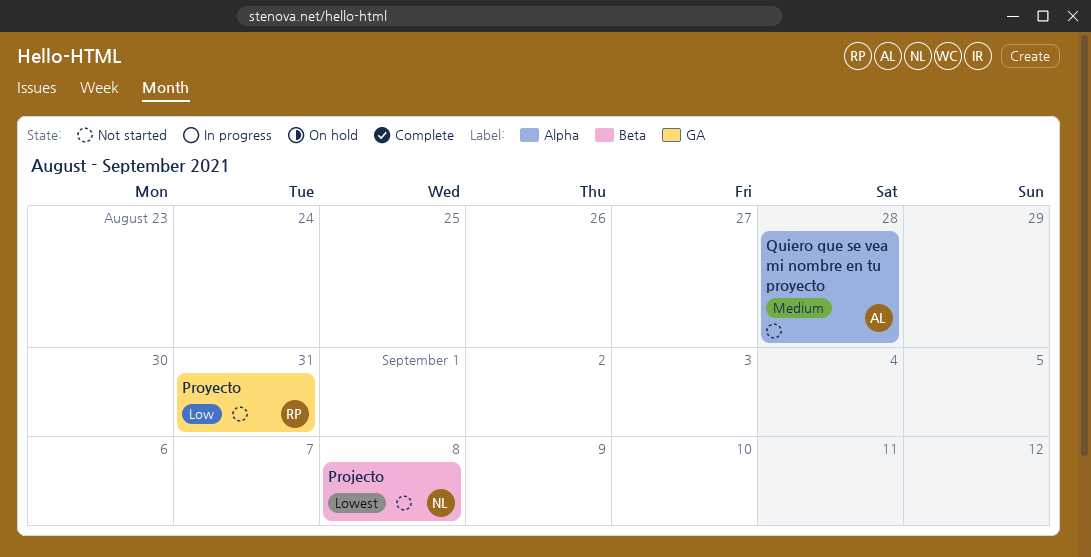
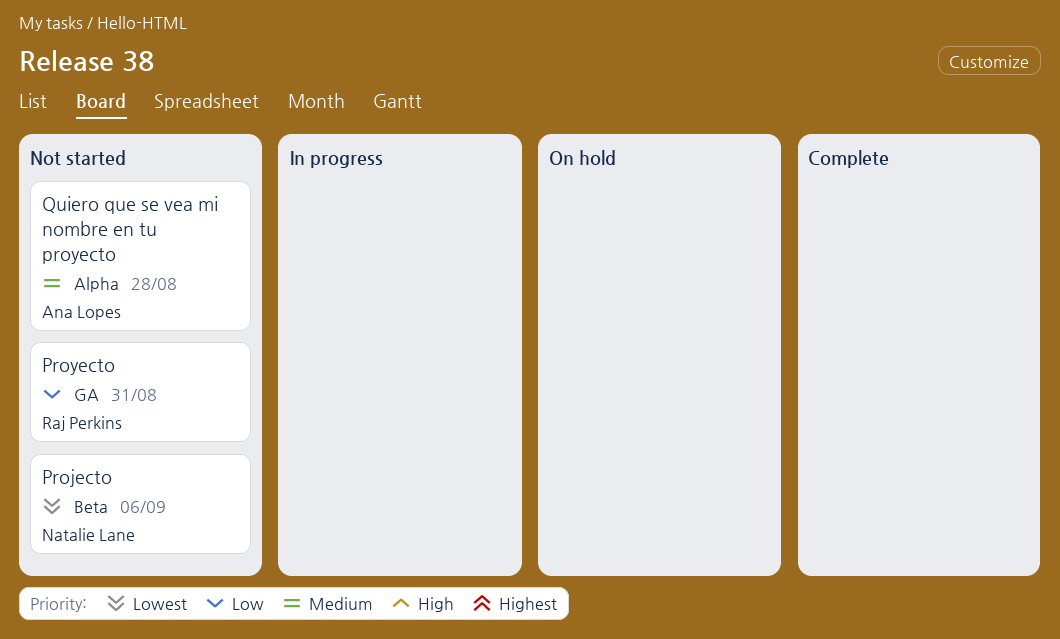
Projecto, due: Sep 8 -> Sep 6

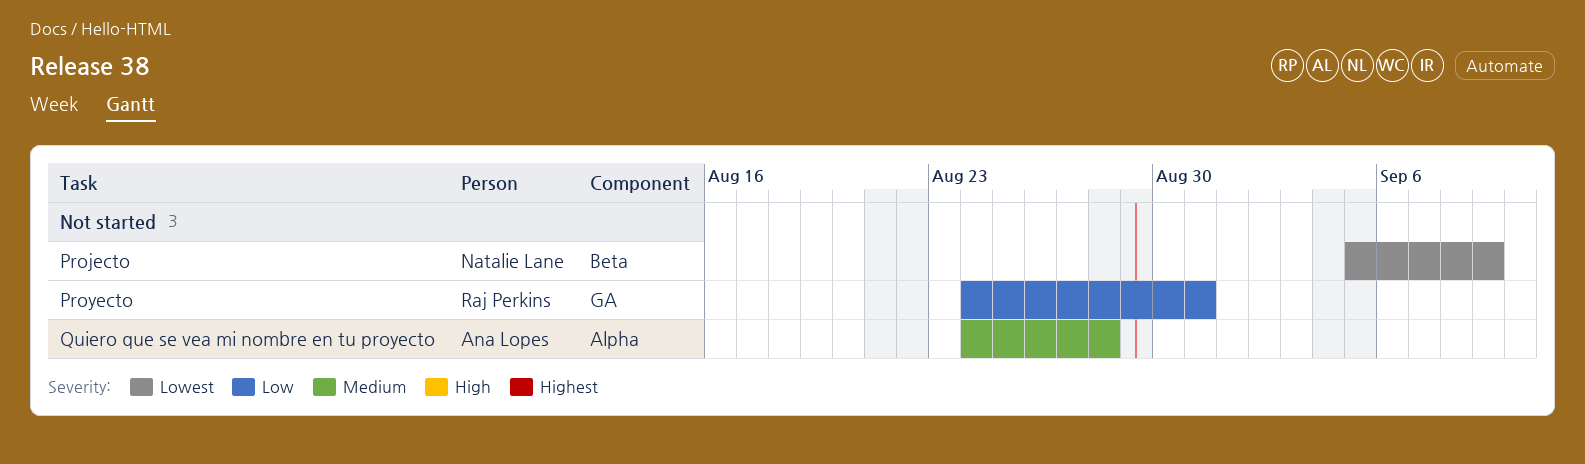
Projecto, due: Sep 6 -> Sep 9

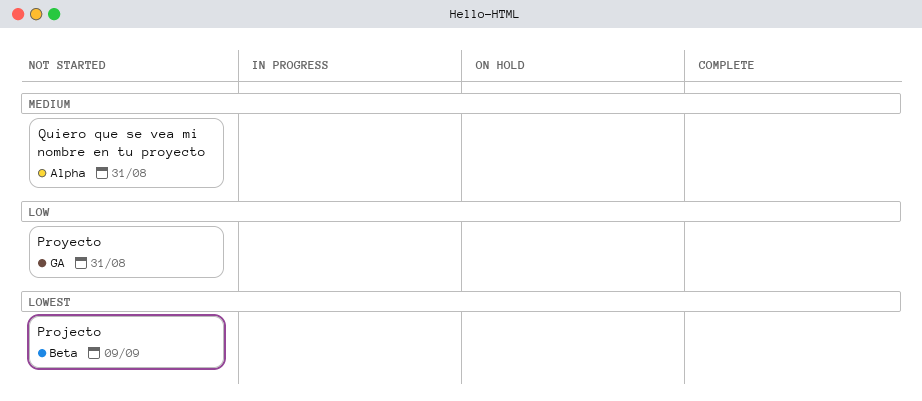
Quiero que se vea mi nombre en tu proyecto, due: Aug 28 -> Aug 31

